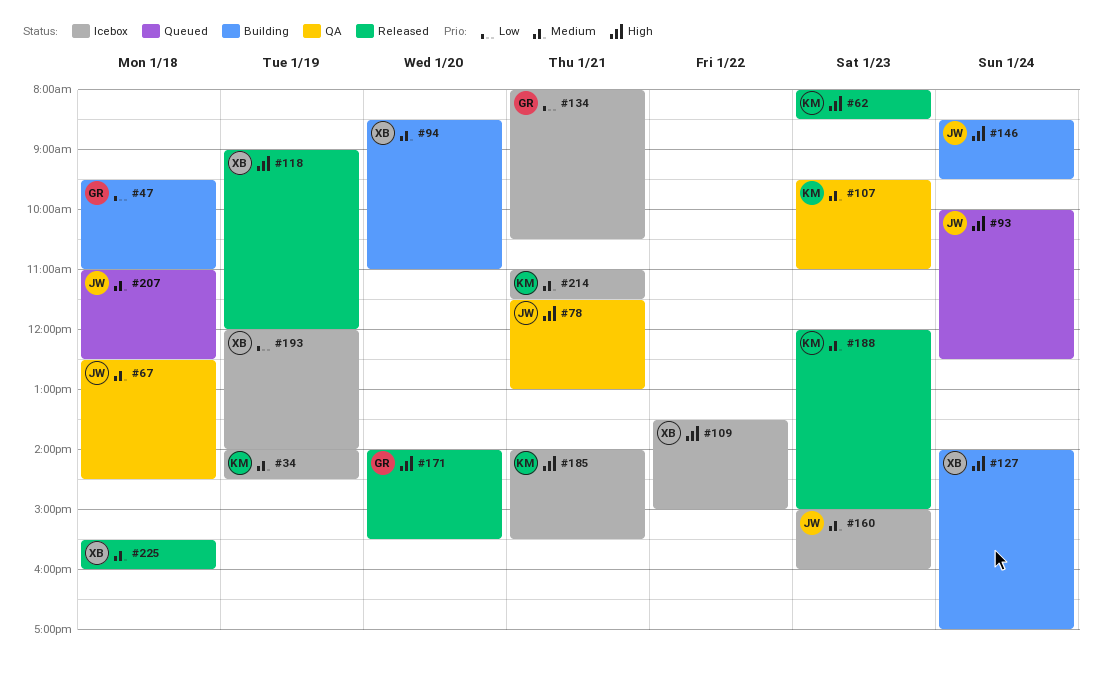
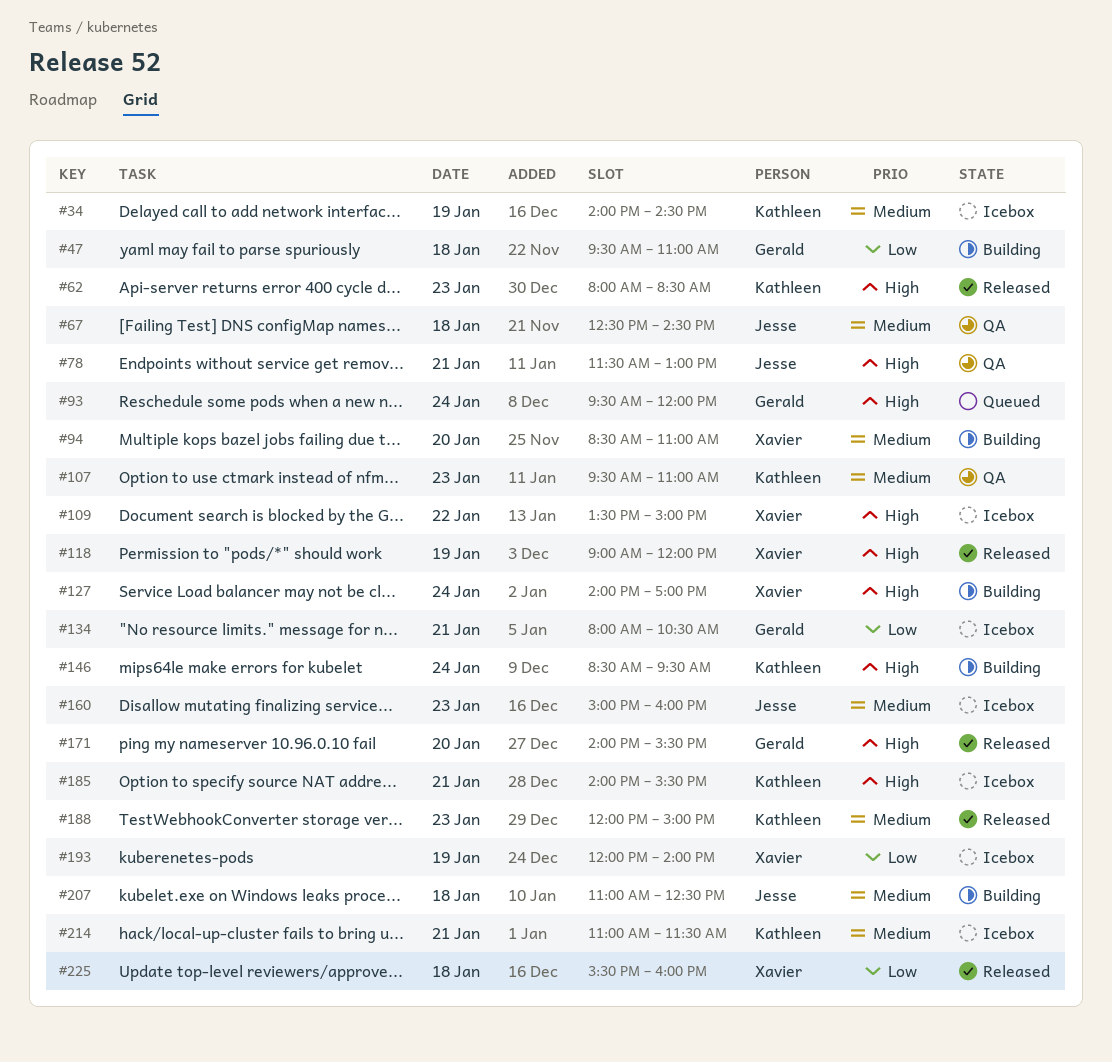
#93, owner: Jesse -> Gerald
#93, begins: 10:00 -> 09:30
#93, ends: 12:30 -> 12:00
#146, owner: Jesse -> Kathleen
#207, status: Queued -> Building
#225, priority: Medium -> Low

